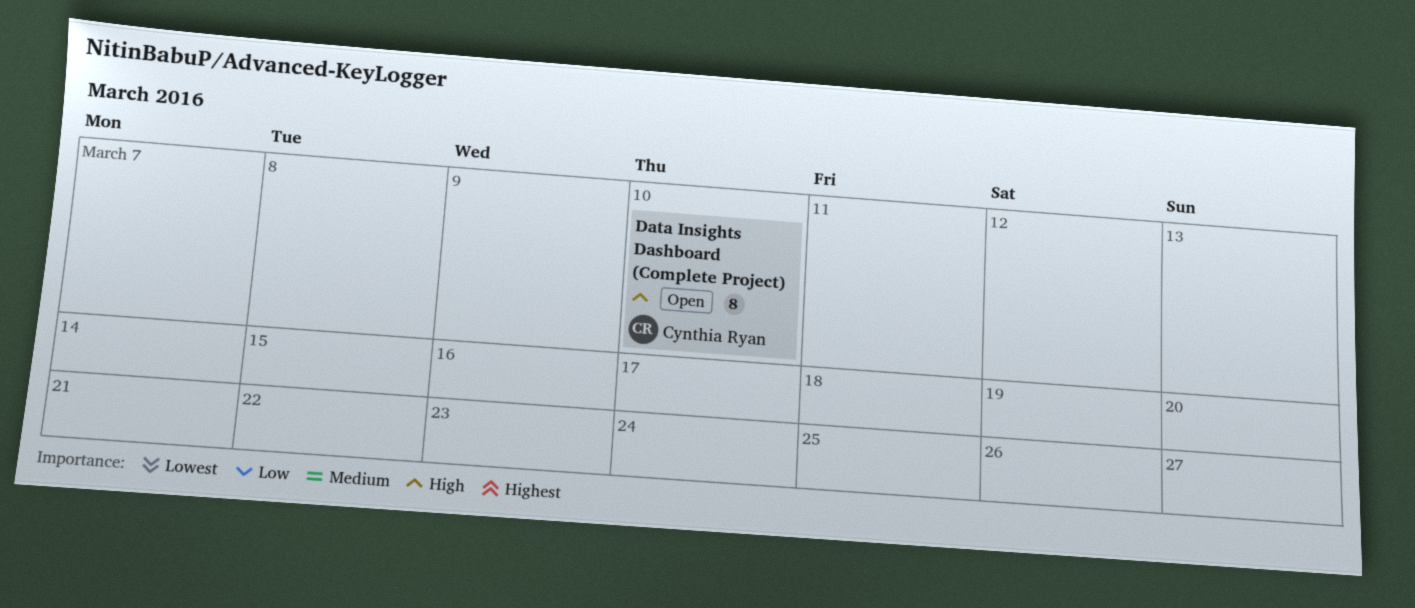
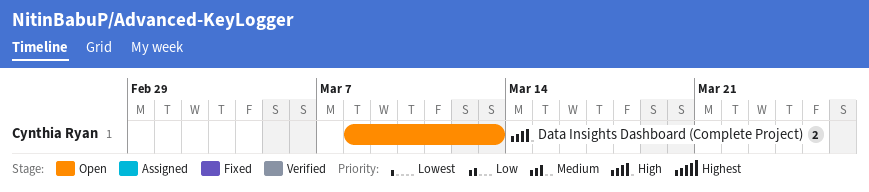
Data Insights Dashboard (Complete Project), estimate: 8 -> 2
Data Insights Dashboard (Complete Project), due: Mar 10 -> Mar 13

